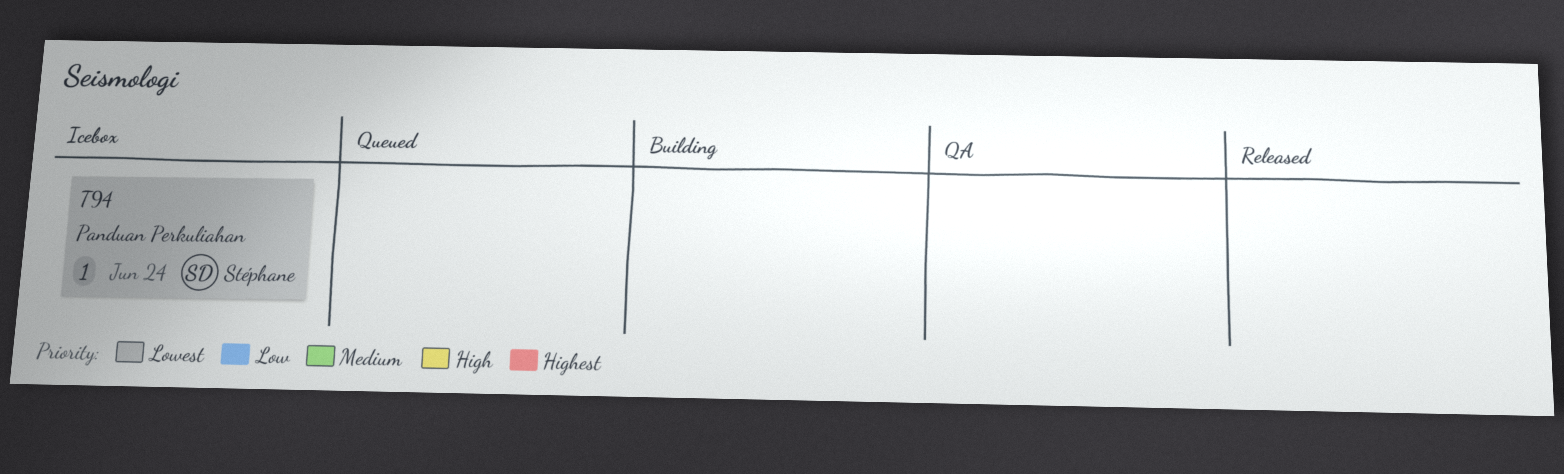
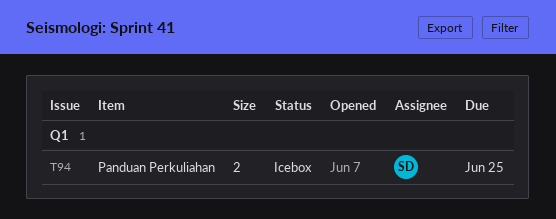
T94, estimate: 1 -> 2
T94, due: Jun 24 -> Jun 25

